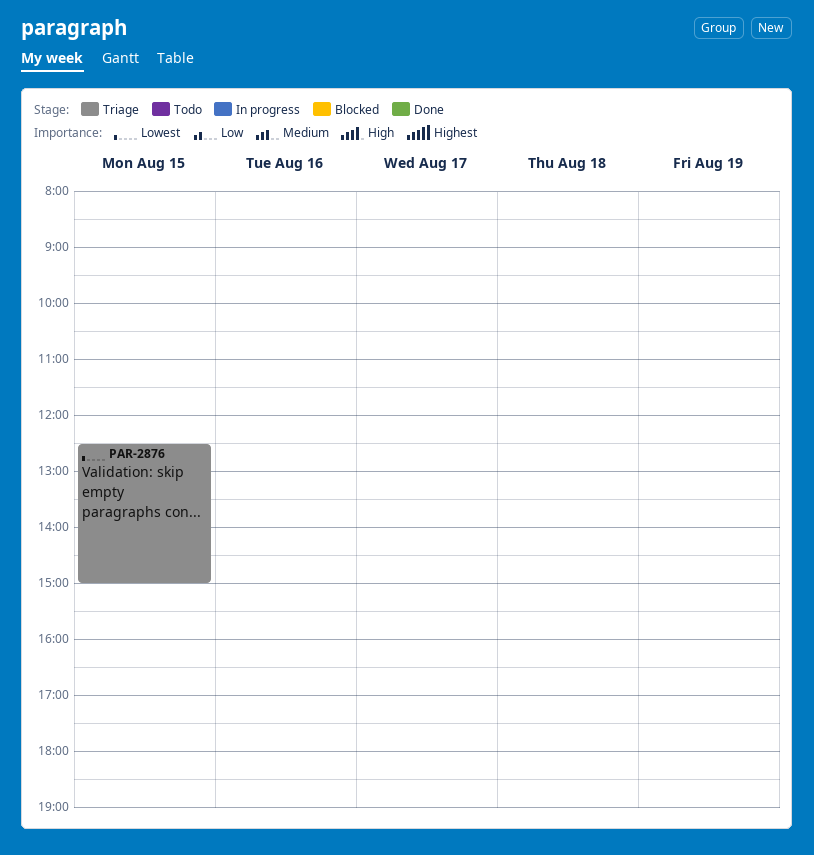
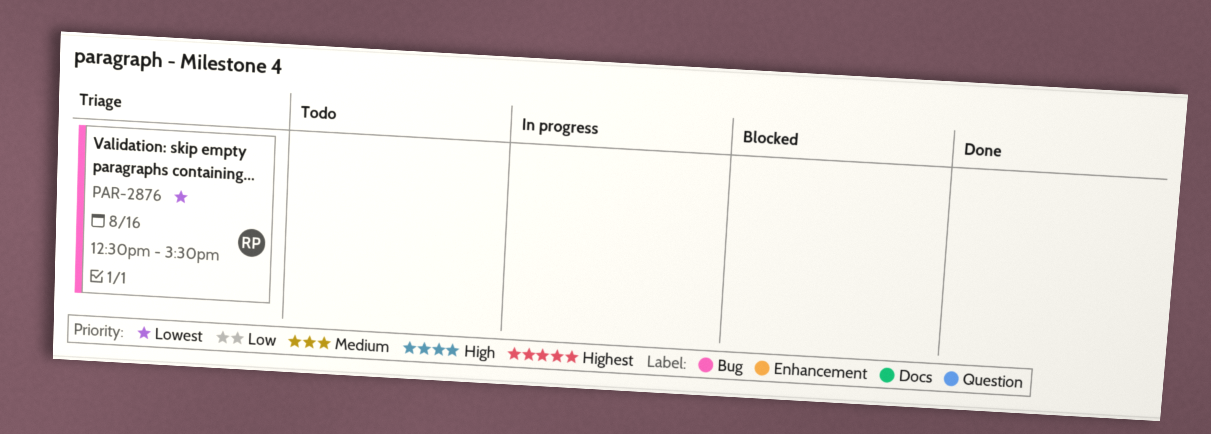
PAR-2876, day: Aug 15 -> Aug 16
PAR-2876, ends: 15:00 -> 15:30

